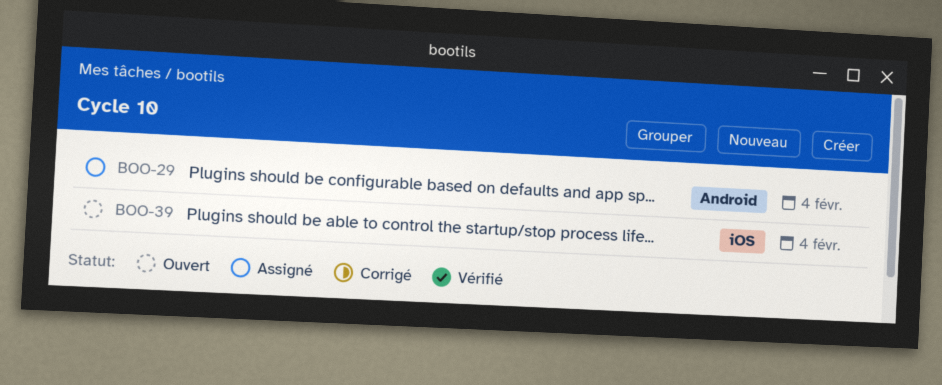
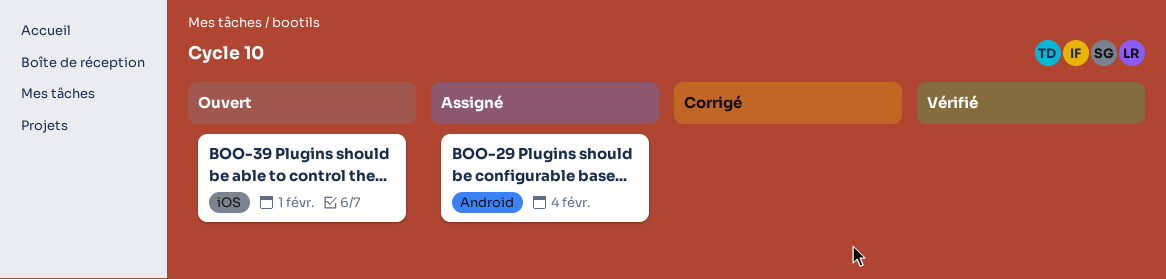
BOO-39, due: Feb 4 -> Feb 1

